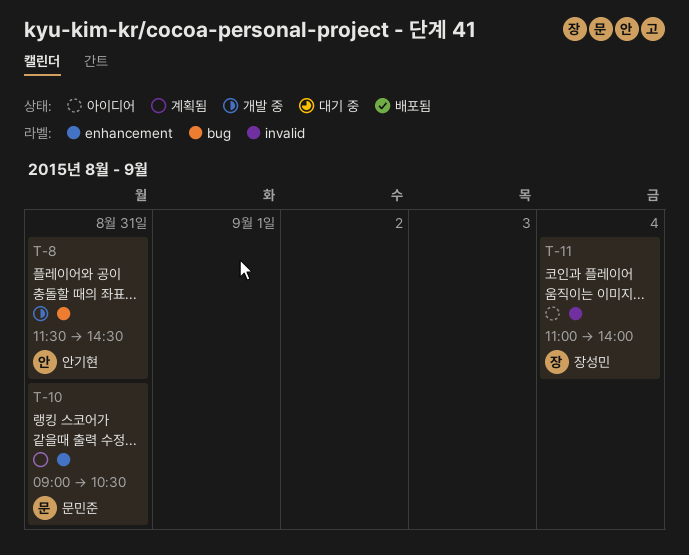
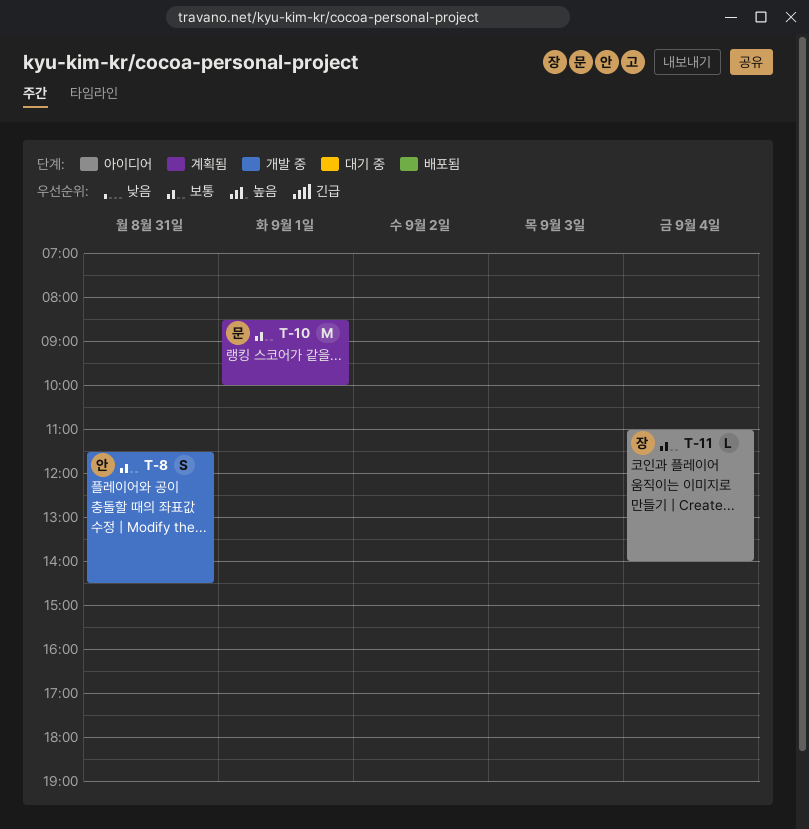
T-10, day: Aug 31 -> Sep 1
T-10, begins: 09:00 -> 08:30
T-10, ends: 10:30 -> 10:00

